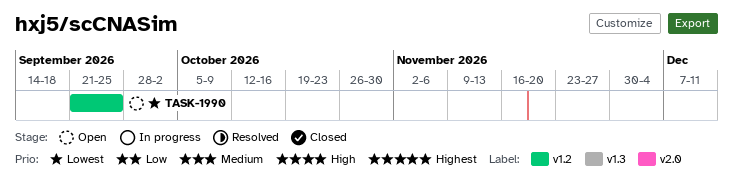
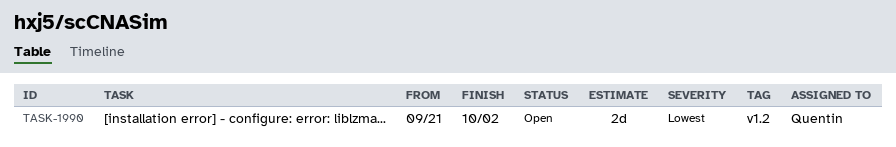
TASK-1990, due: Sep 25 -> Oct 2

